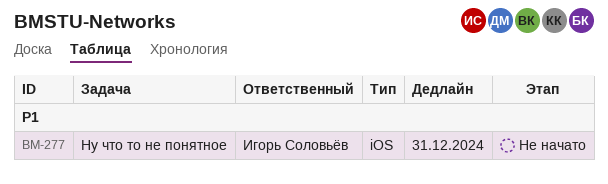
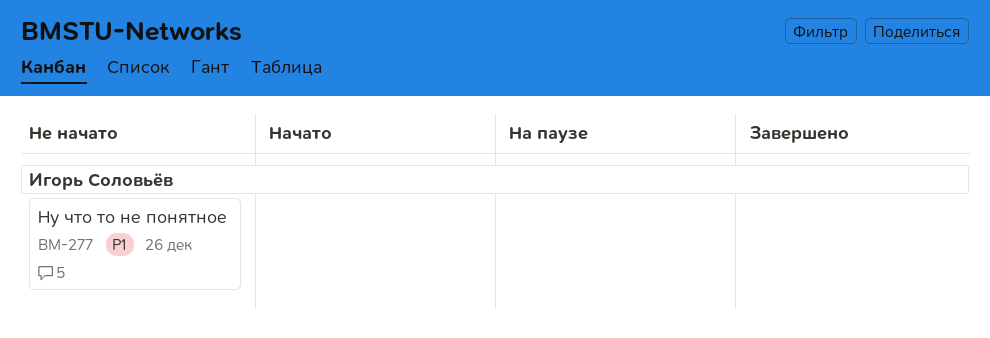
BM-277, due: Dec 31 -> Dec 26

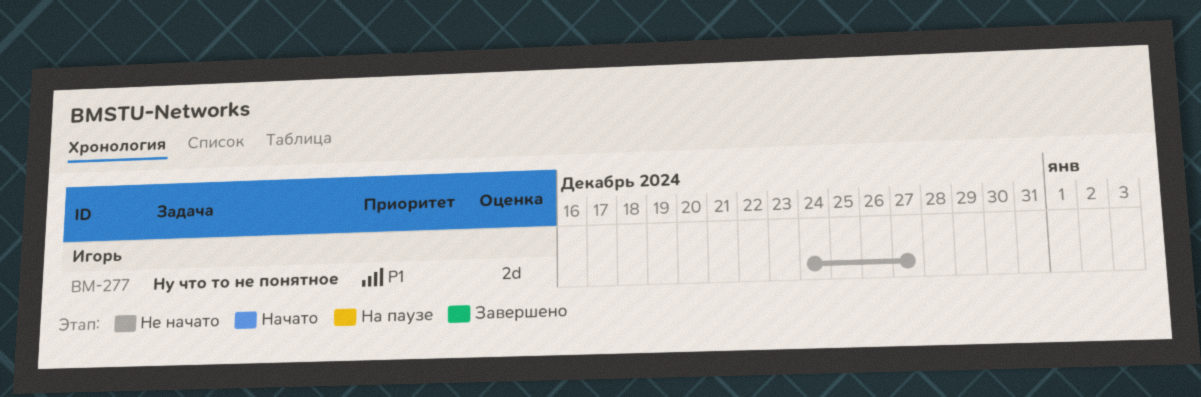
BM-277, due: Dec 26 -> Dec 27

